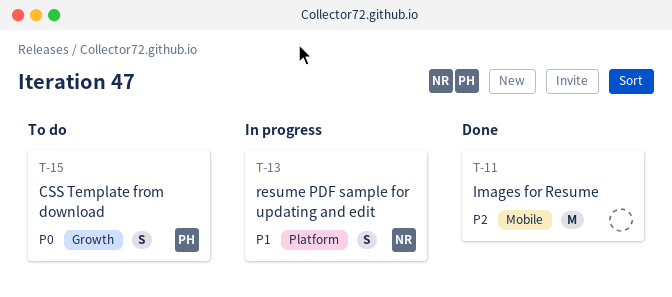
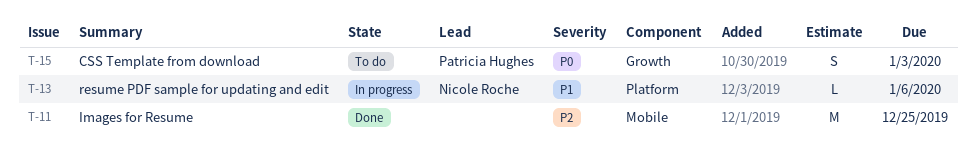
T-13, estimate: S -> L

